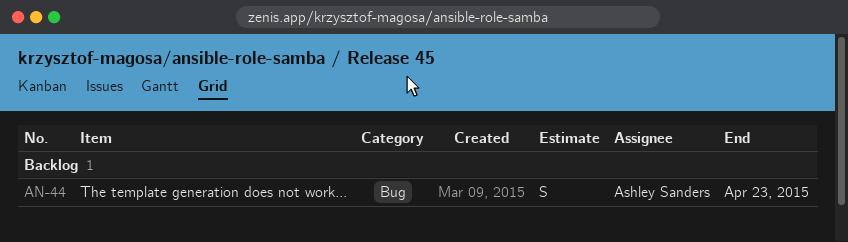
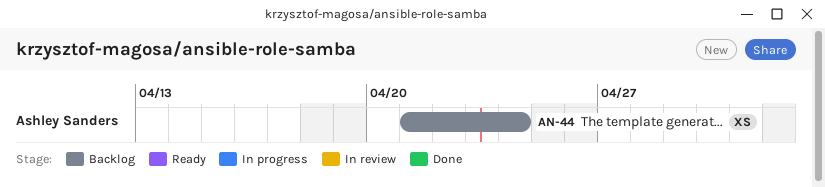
AN-44, estimate: S -> XS
AN-44, due: Apr 23 -> Apr 24

